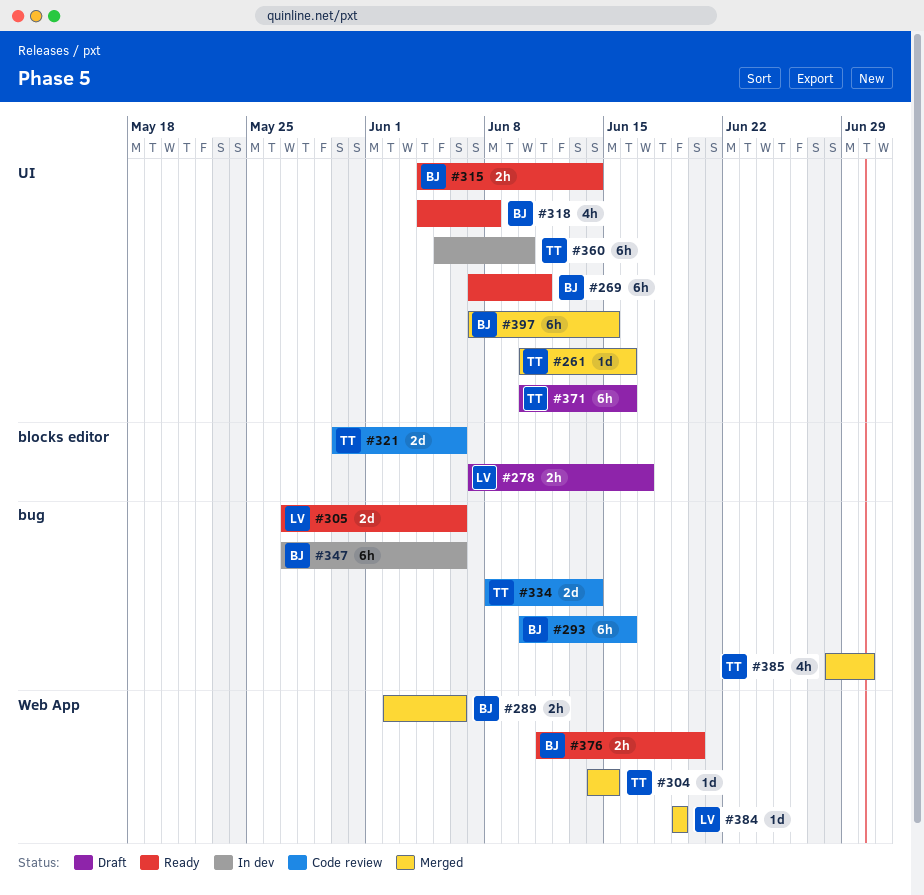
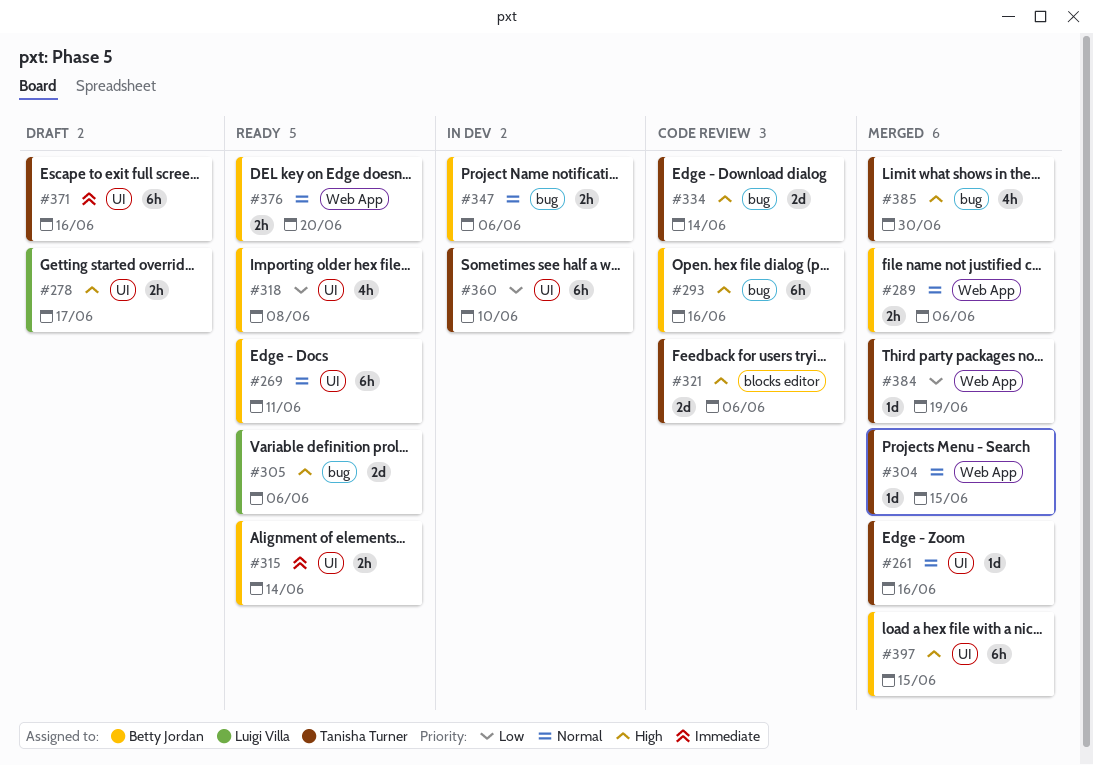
#278, label: blocks editor -> UI
#347, estimate: 6h -> 2h
#384, owner: Luigi Villa -> Tanisha Turner

